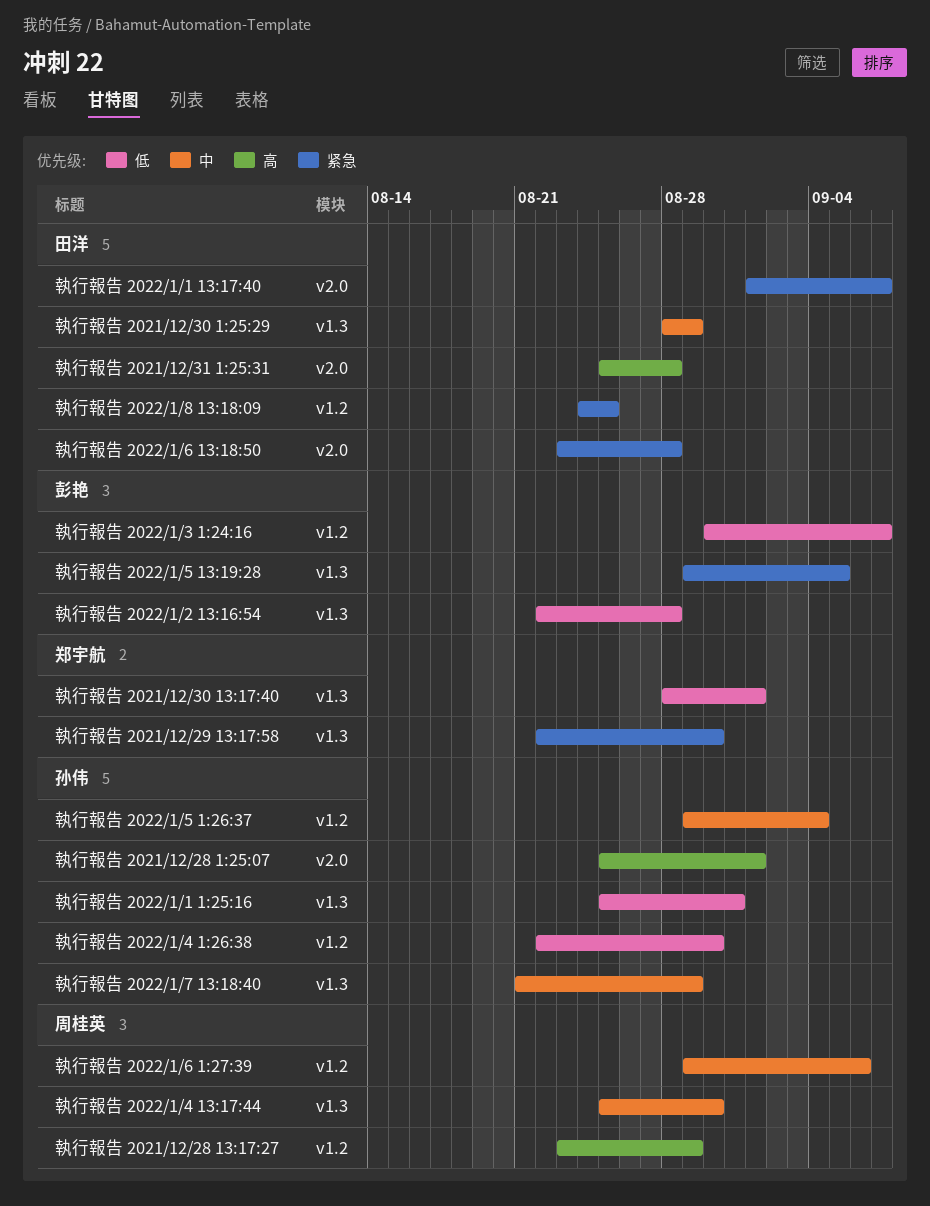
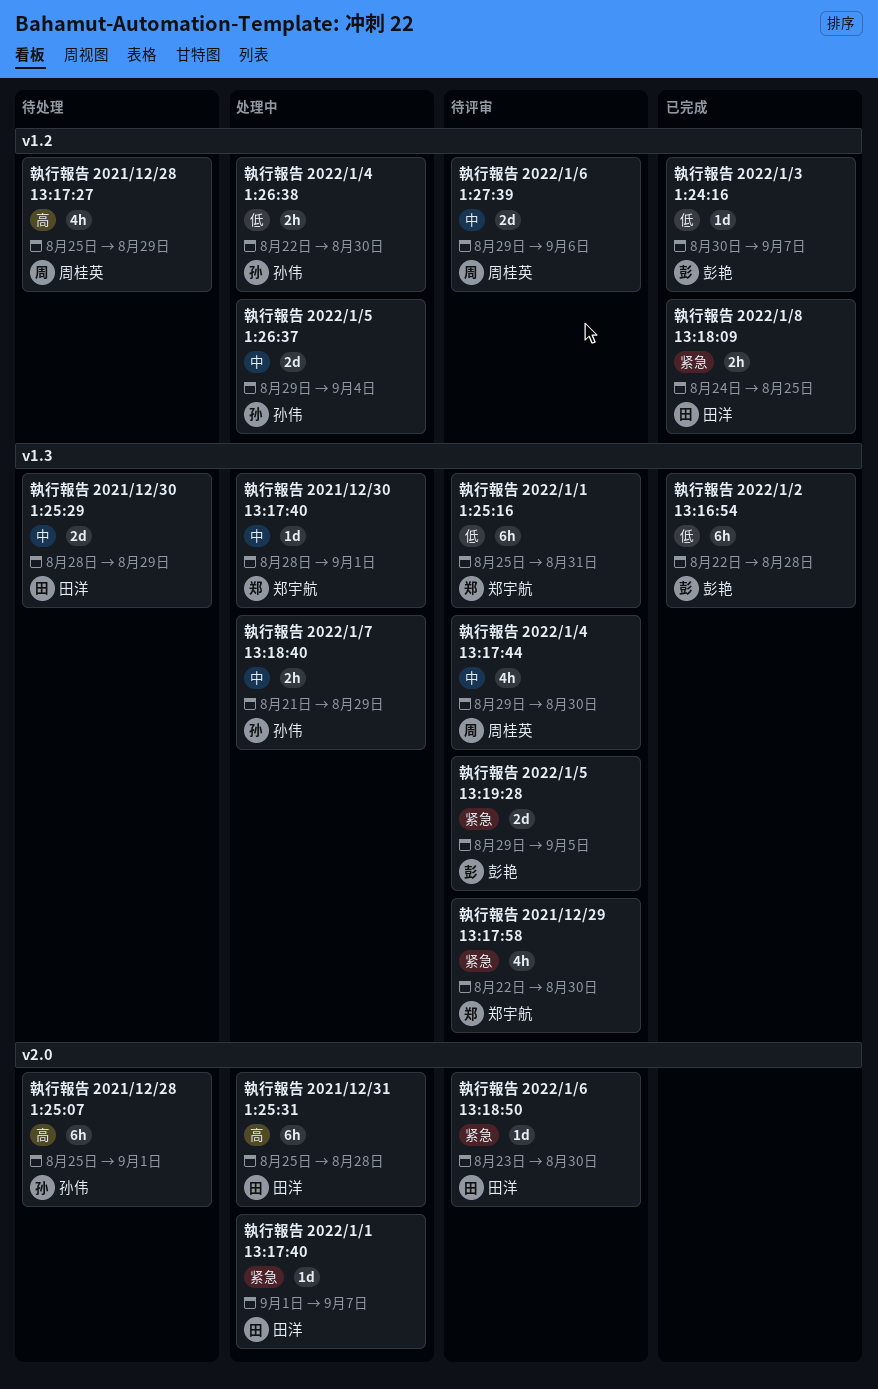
執行報告 2021/12/28 13:17:27, start: Aug 23 -> Aug 25
執行報告 2021/12/30 13:17:40, priority: 低 -> 中
執行報告 2022/1/1 1:25:16, owner: 孙伟 -> 郑宇航
執行報告 2022/1/4 13:17:44, start: Aug 25 -> Aug 29
執行報告 2022/1/6 13:18:50, due: Aug 28 -> Aug 30

